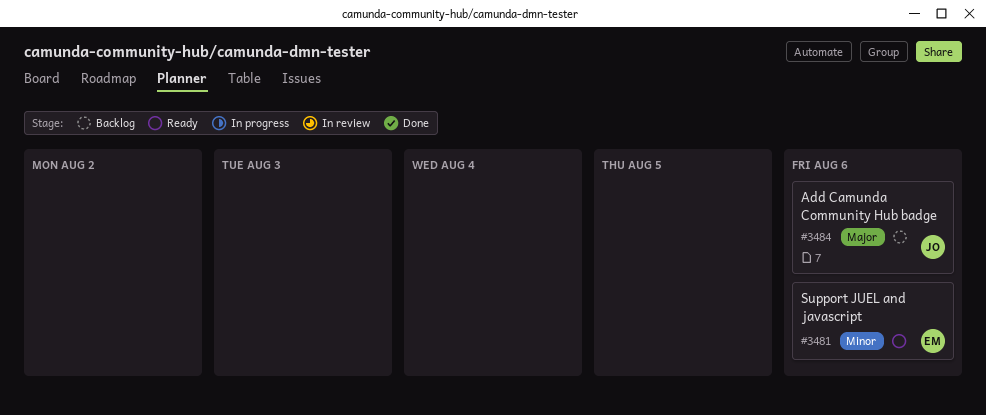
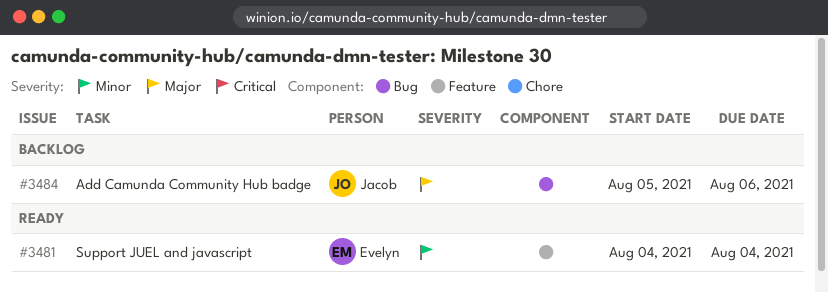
#3481, due: Aug 6 -> Aug 4

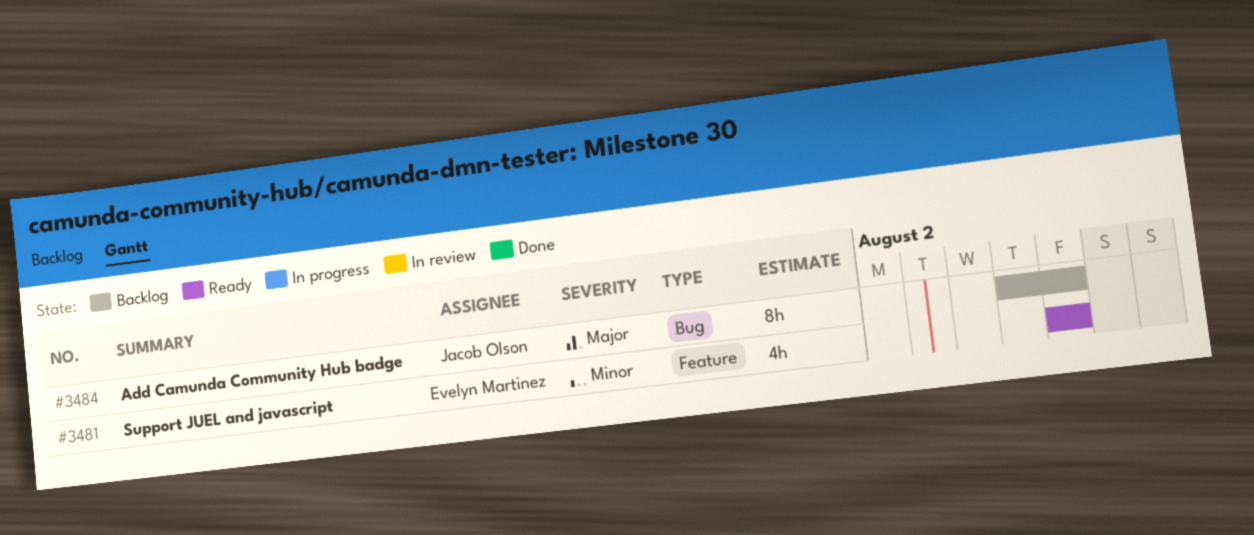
#3481, start: Aug 4 -> Aug 6
#3481, due: Aug 4 -> Aug 6

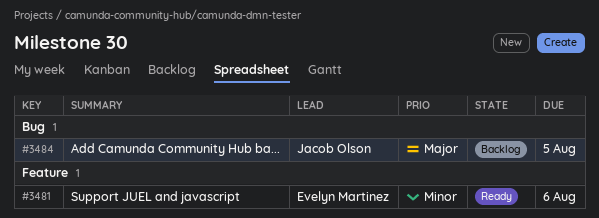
#3484, due: Aug 6 -> Aug 5

